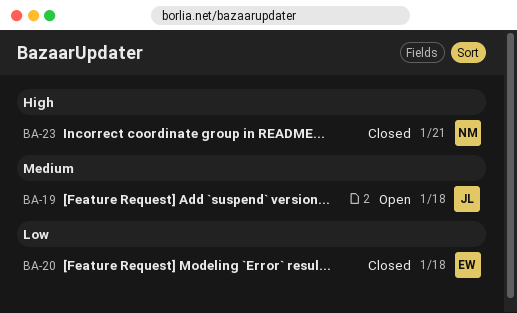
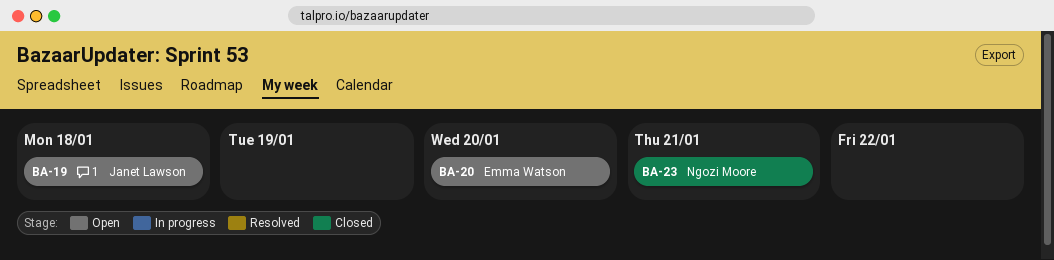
BA-20, status: Closed -> Open
BA-20, due: Jan 18 -> Jan 20

